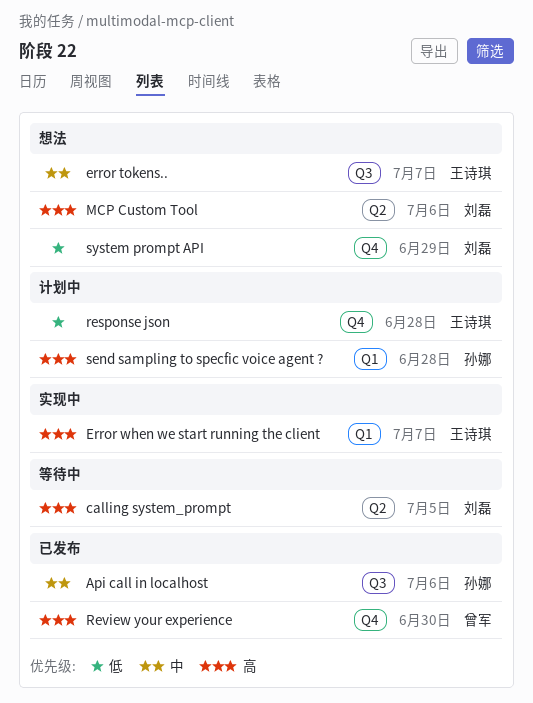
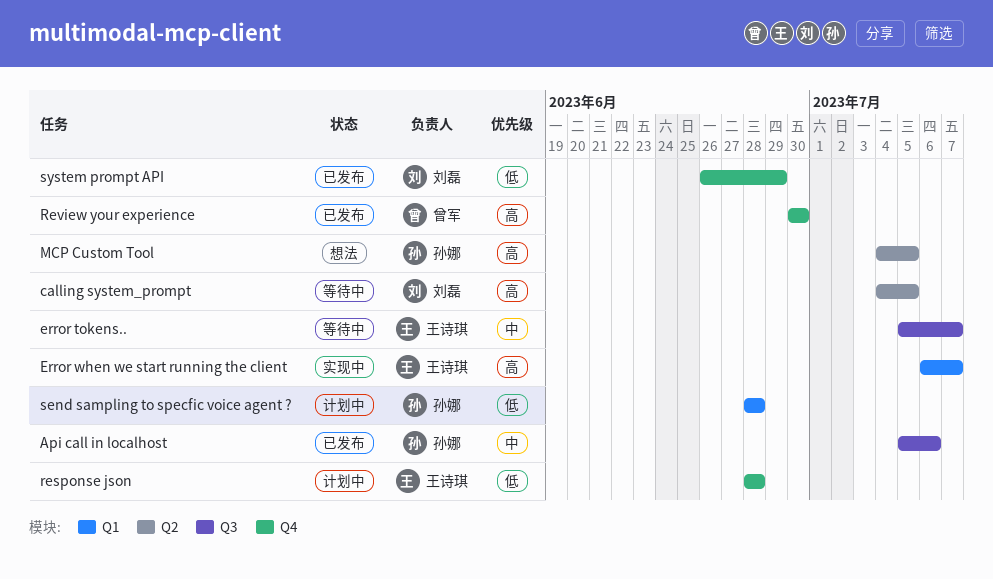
error tokens.., status: 想法 -> 等待中
MCP Custom Tool, owner: 刘磊 -> 孙娜
MCP Custom Tool, due: Jul 6 -> Jul 5
send sampling to specfic voice agent ?, priority: 高 -> 低
system prompt API, status: 想法 -> 已发布

